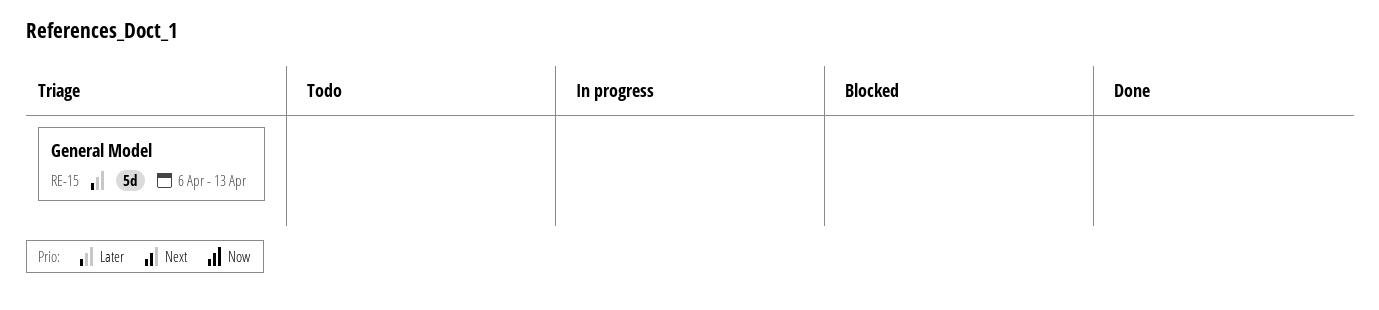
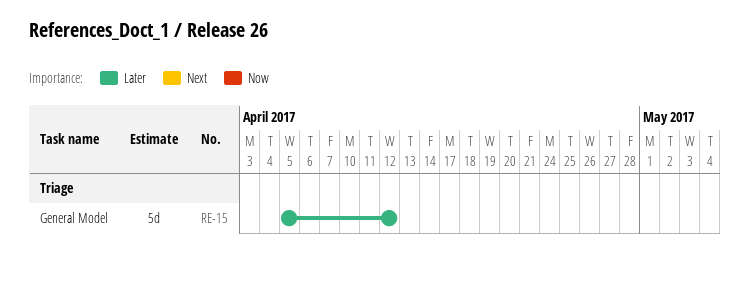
RE-15, start: Apr 6 -> Apr 5
RE-15, due: Apr 13 -> Apr 12

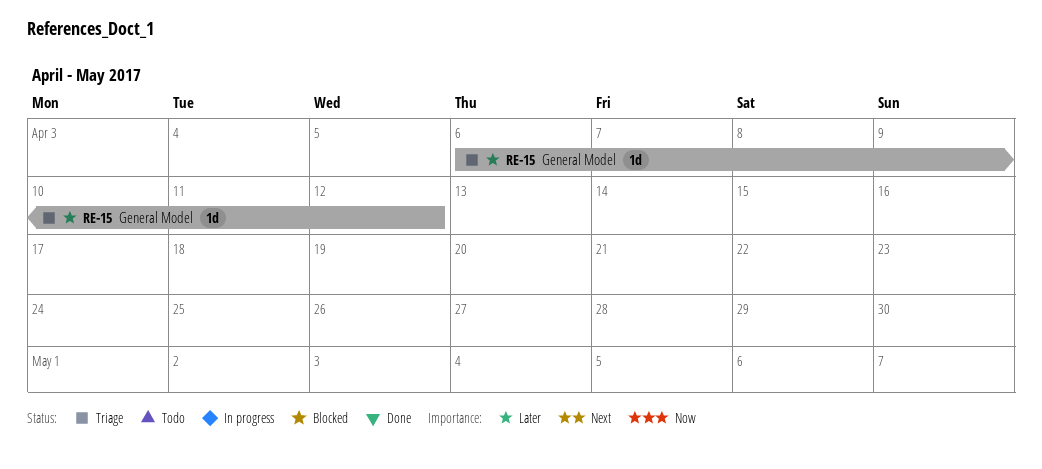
RE-15, estimate: 5d -> 1d
RE-15, start: Apr 5 -> Apr 6

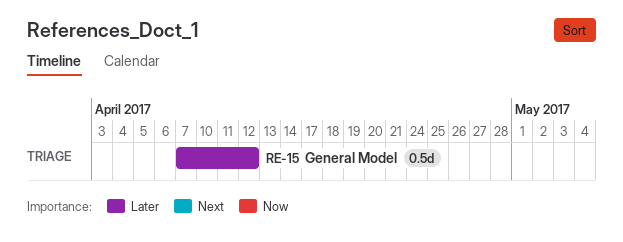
RE-15, estimate: 1d -> 0.5d
RE-15, start: Apr 6 -> Apr 7

